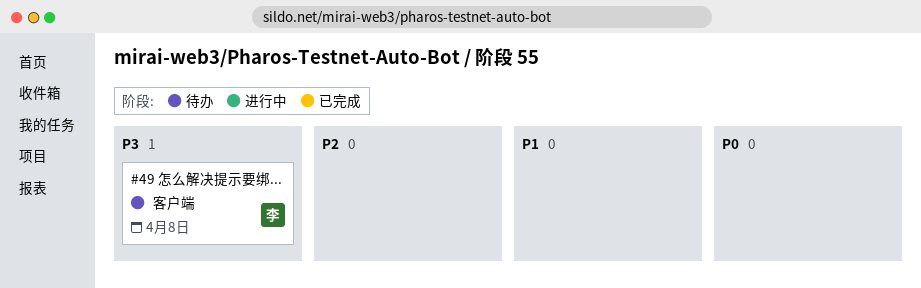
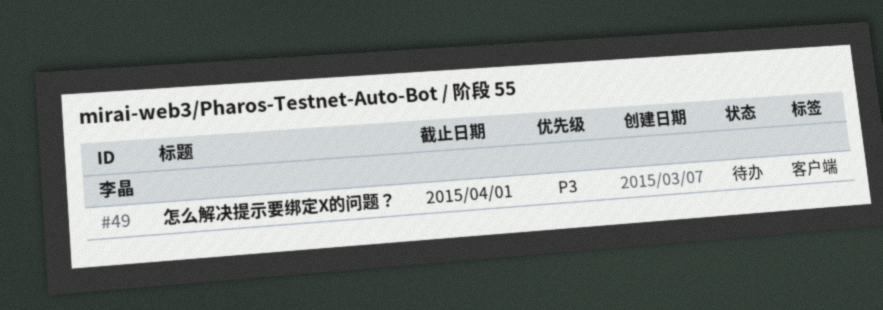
#49, due: Apr 8 -> Apr 1

